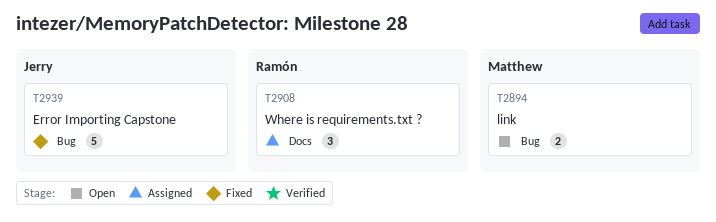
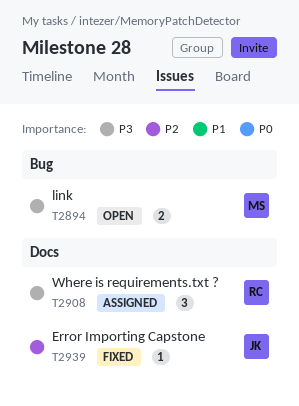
T2939, label: Bug -> Docs
T2939, estimate: 5 -> 1

